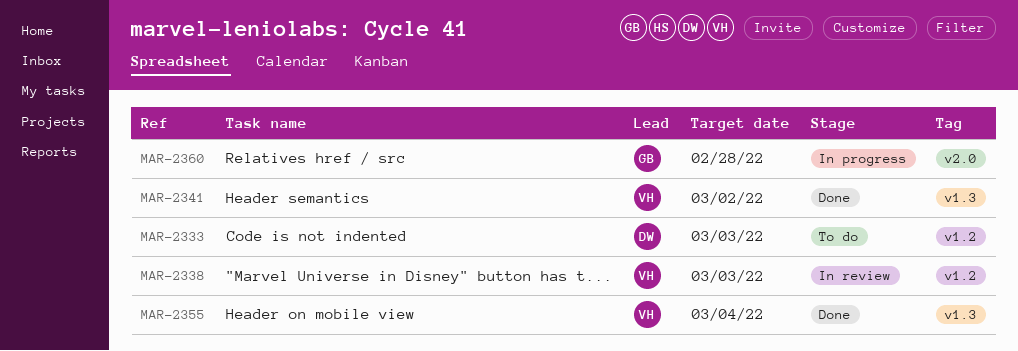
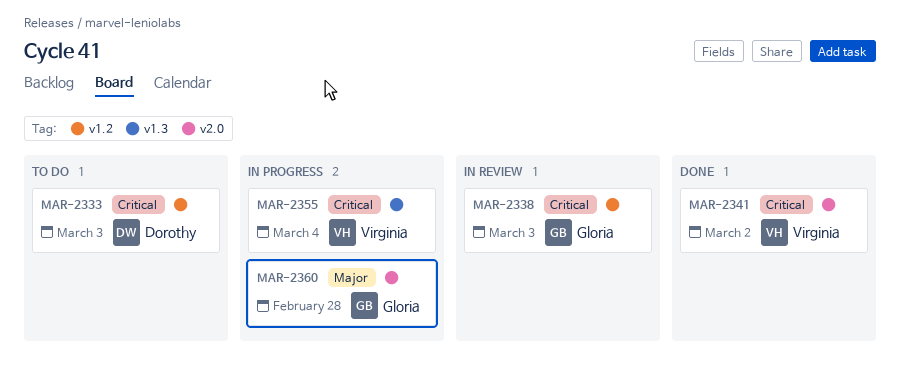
MAR-2338, owner: Virginia -> Gloria
MAR-2341, label: v1.3 -> v2.0
MAR-2355, status: Done -> In progress

